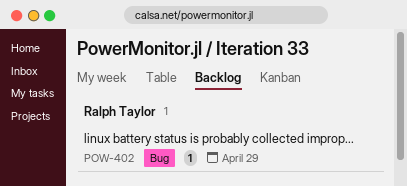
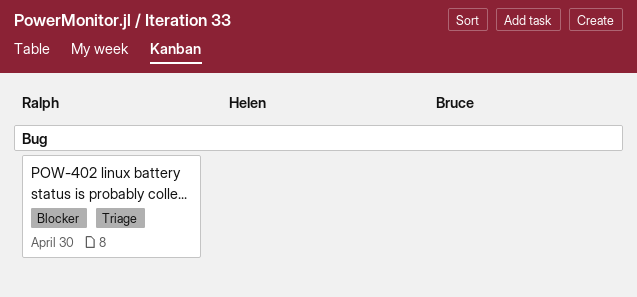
POW-402, due: Apr 29 -> Apr 30

